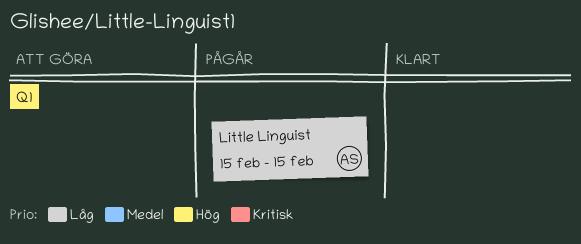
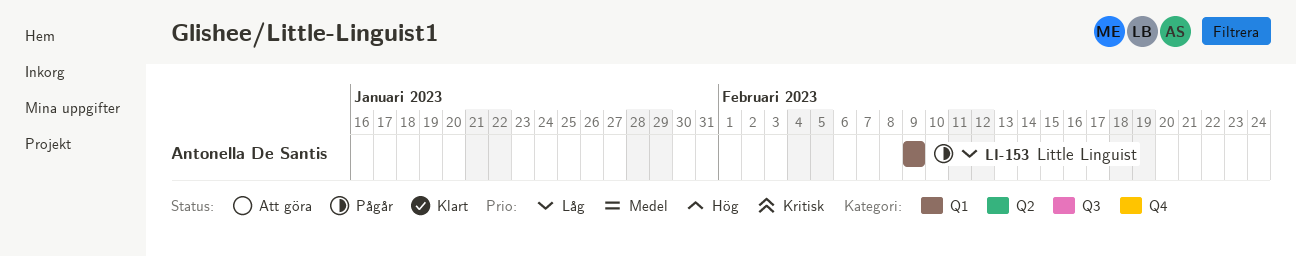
Little Linguist, start: Feb 15 -> Feb 9
Little Linguist, due: Feb 15 -> Feb 9

